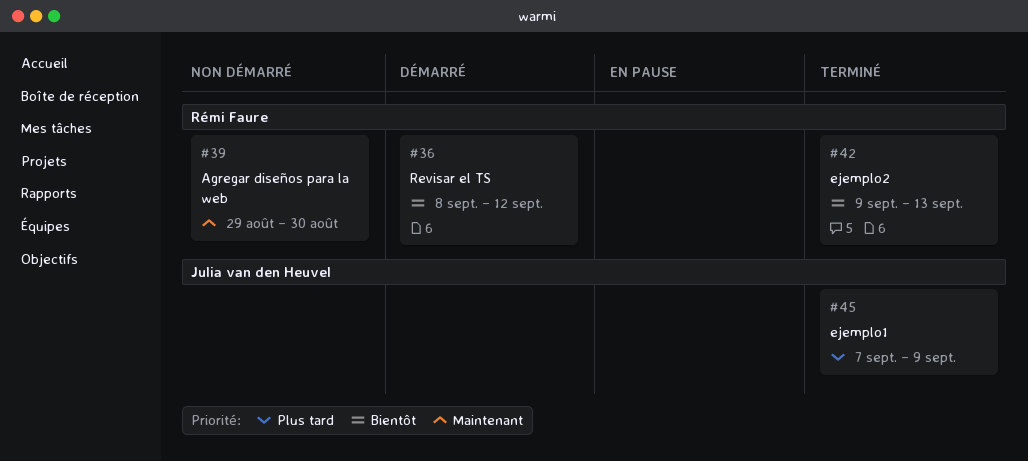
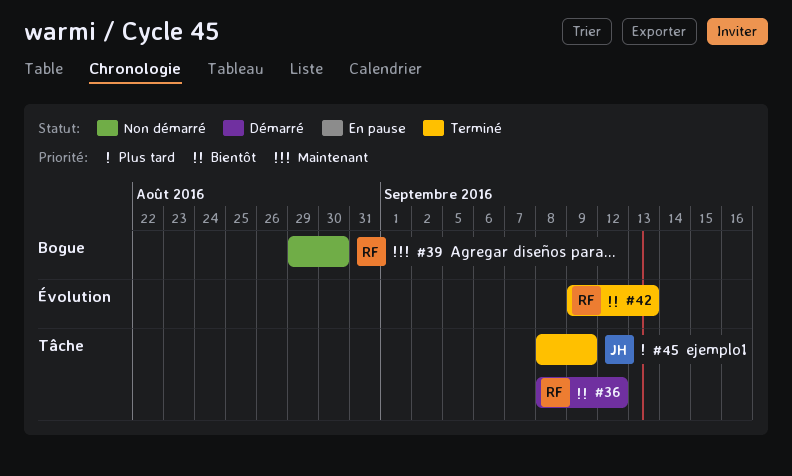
#45, start: Sep 7 -> Sep 8

